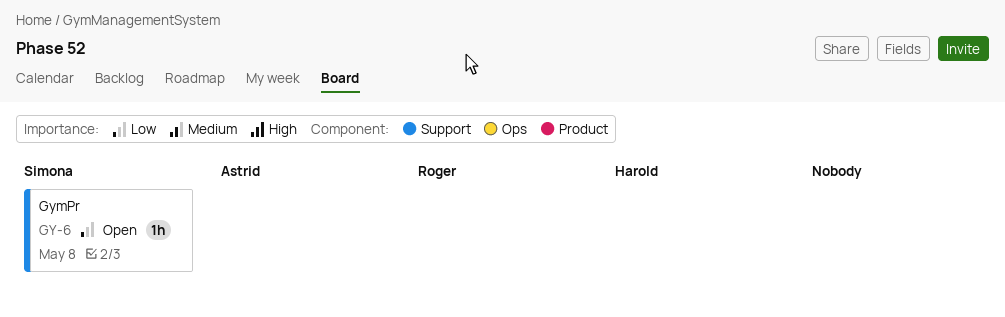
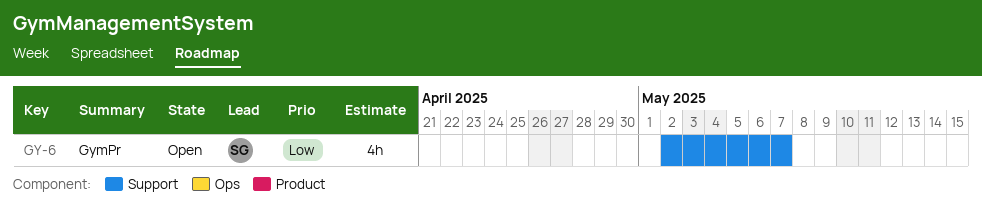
GY-6, estimate: 1h -> 4h
GY-6, due: May 8 -> May 7

